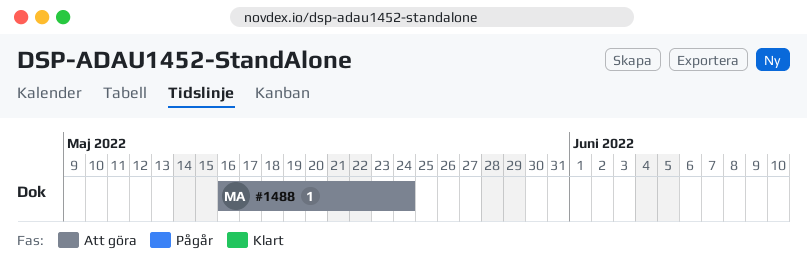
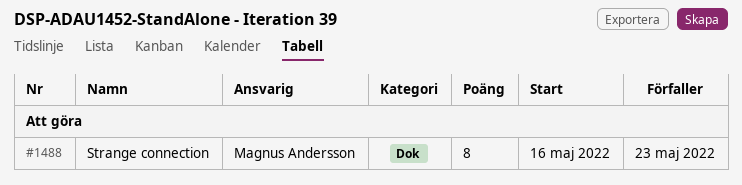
#1488, estimate: 1 -> 8
#1488, due: May 24 -> May 23

